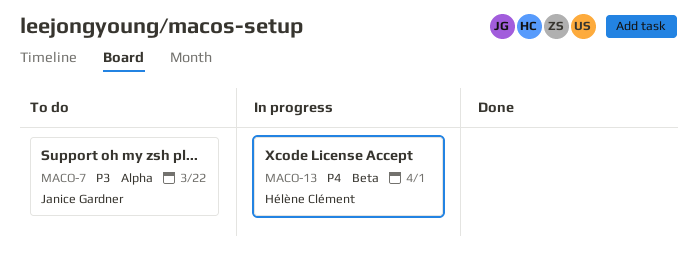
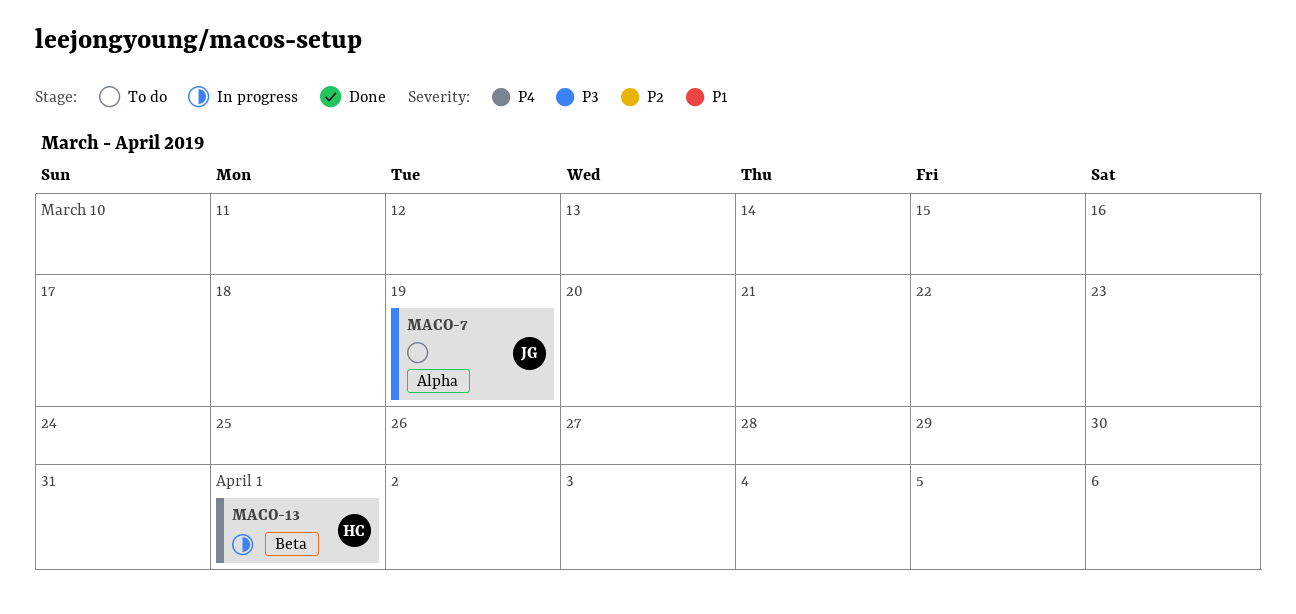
MACO-7, due: Mar 22 -> Mar 19

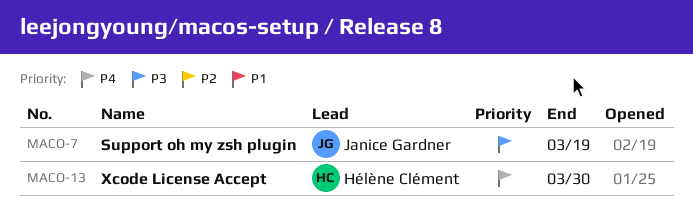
MACO-13, due: Apr 1 -> Mar 30

